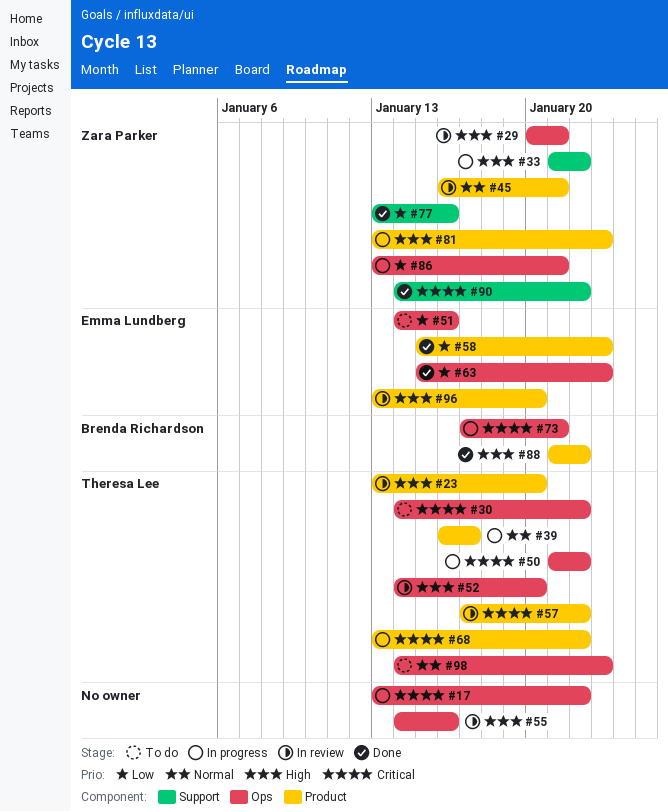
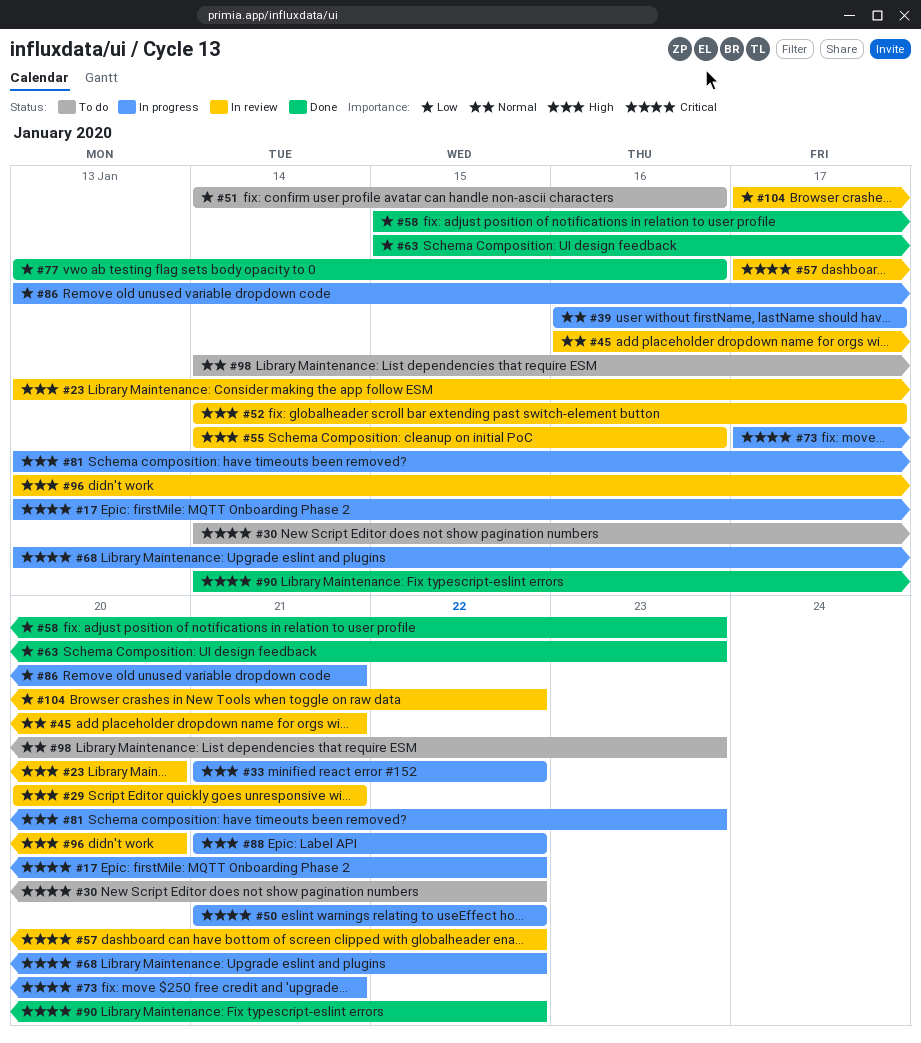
#52, due: Jan 20 -> Jan 17
#88, status: Done -> In progress
#104: none -> present

